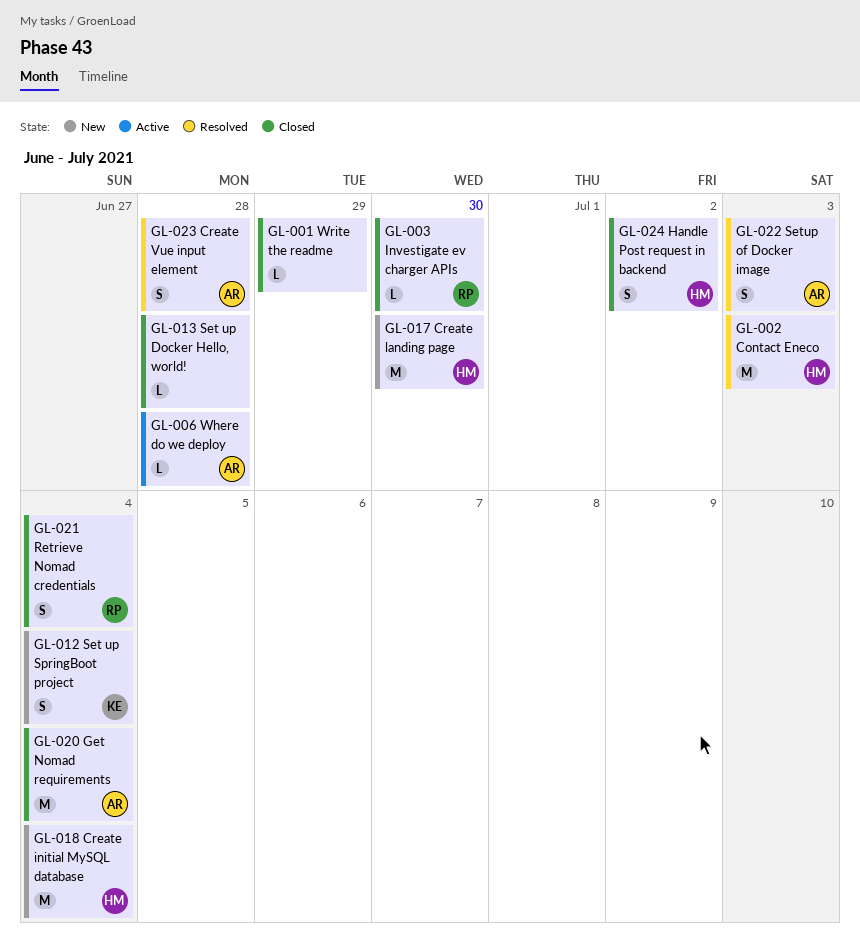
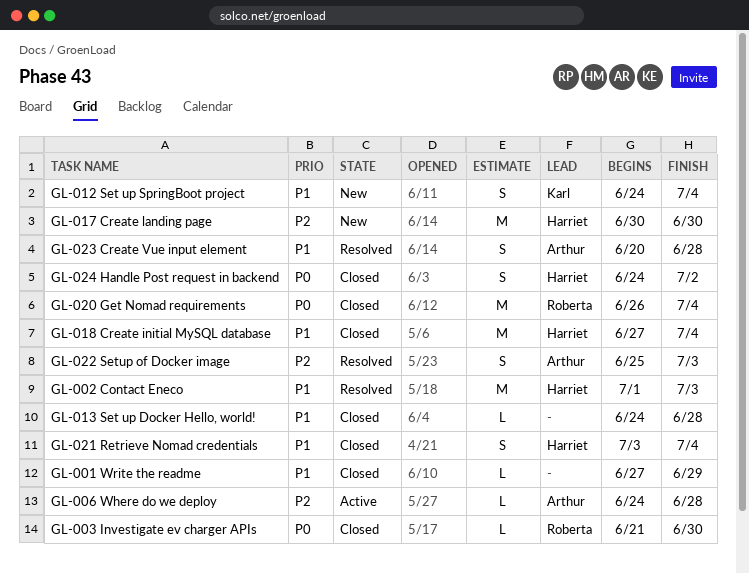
GL-018 Create initial MySQL database, status: New -> Closed
GL-020 Get Nomad requirements, owner: Arthur -> Roberta
GL-021 Retrieve Nomad credentials, owner: Roberta -> Harriet

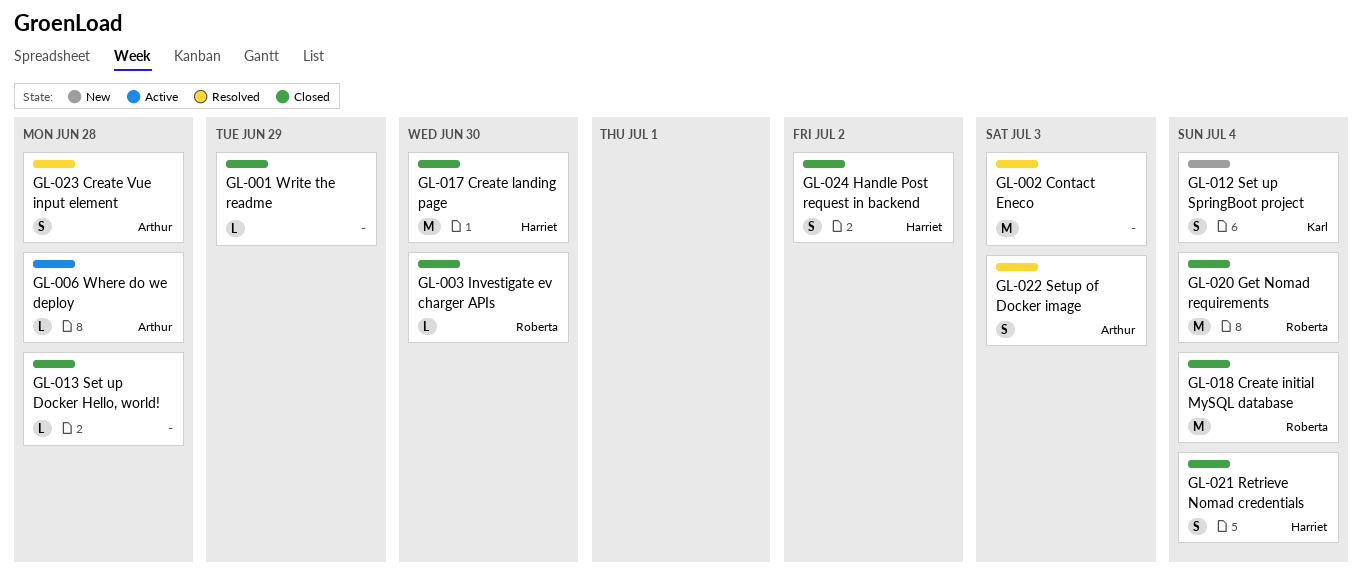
GL-002 Contact Eneco, owner: Harriet -> none
GL-017 Create landing page, status: New -> Closed
GL-018 Create initial MySQL database, owner: Harriet -> Roberta

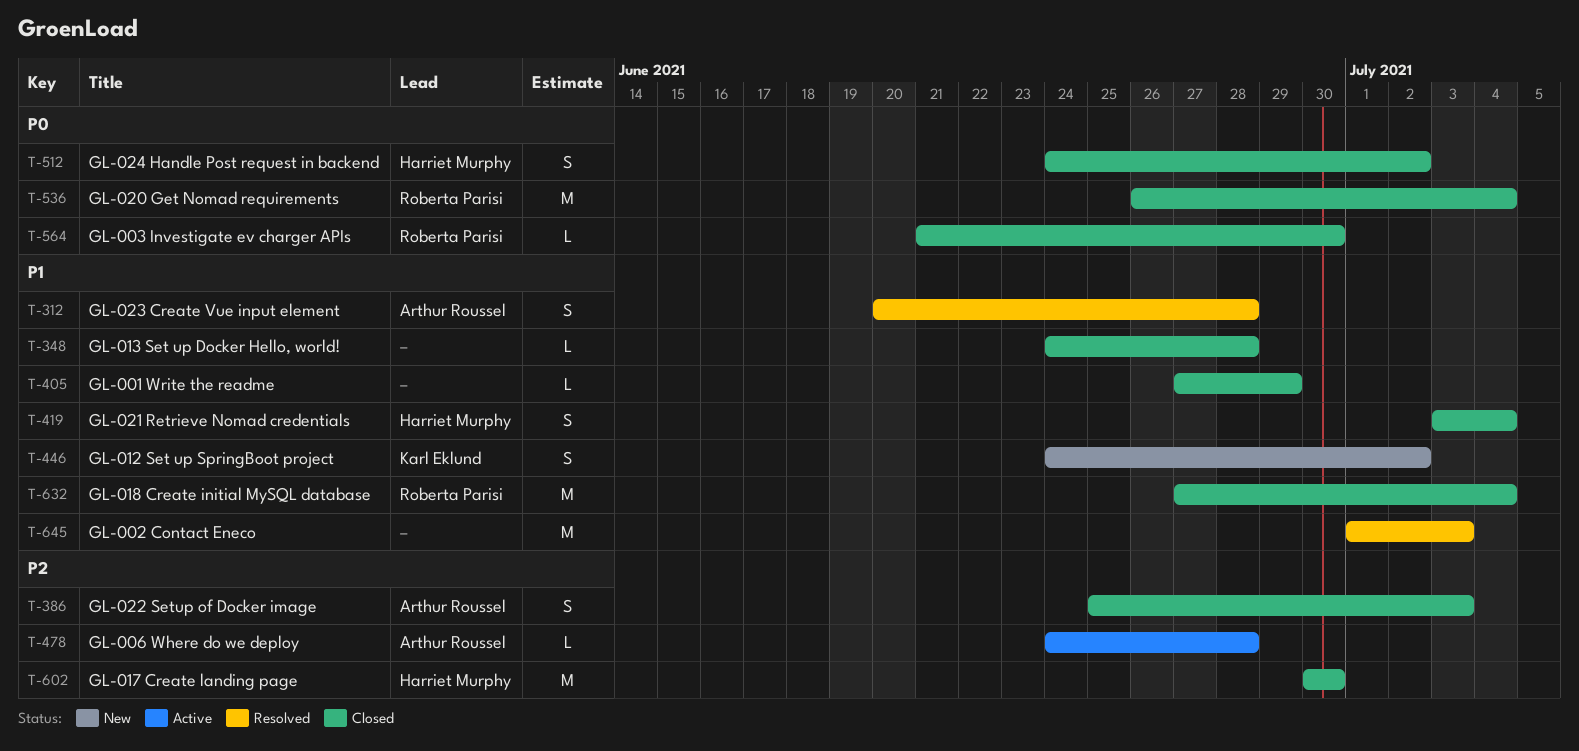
GL-012 Set up SpringBoot project, due: Jul 4 -> Jul 2
GL-022 Setup of Docker image, status: Resolved -> Closed

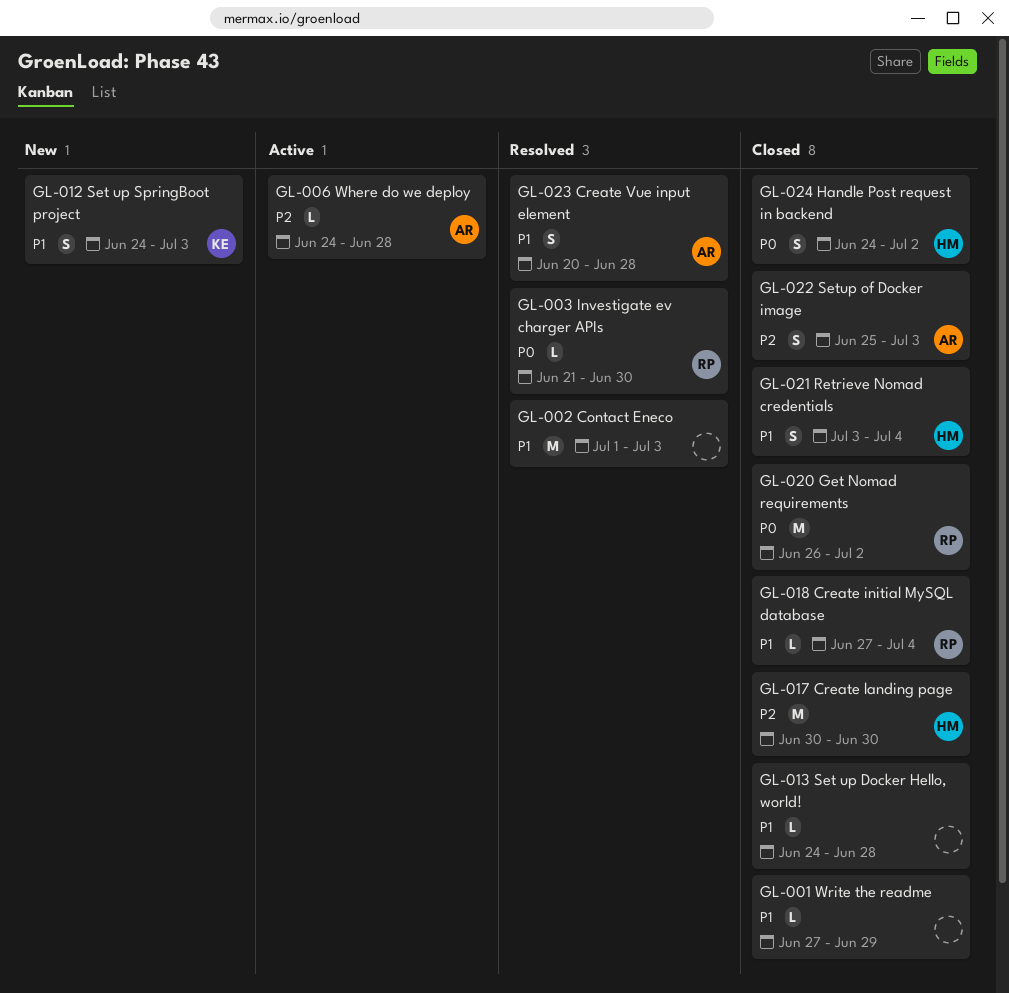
GL-003 Investigate ev charger APIs, status: Closed -> Resolved
GL-012 Set up SpringBoot project, due: Jul 2 -> Jul 3
GL-018 Create initial MySQL database, estimate: M -> L
GL-020 Get Nomad requirements, due: Jul 4 -> Jul 2

